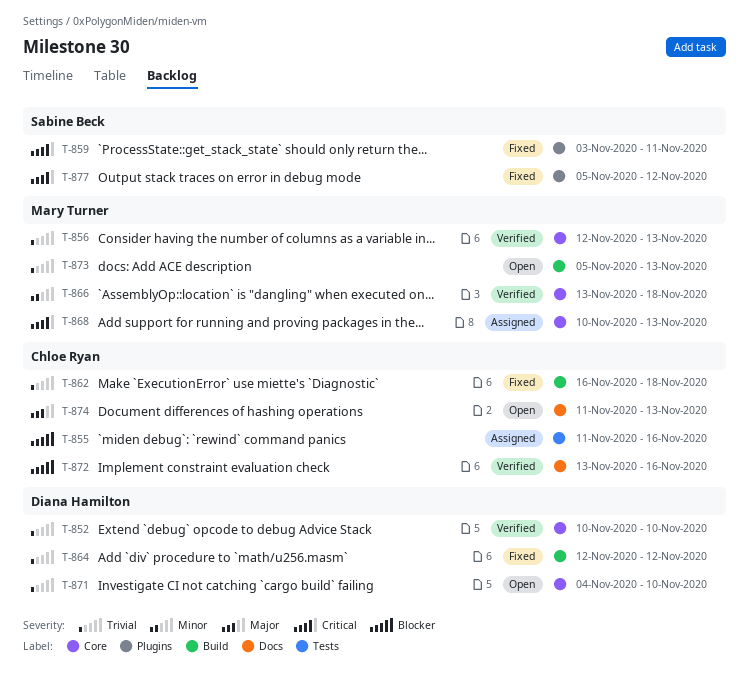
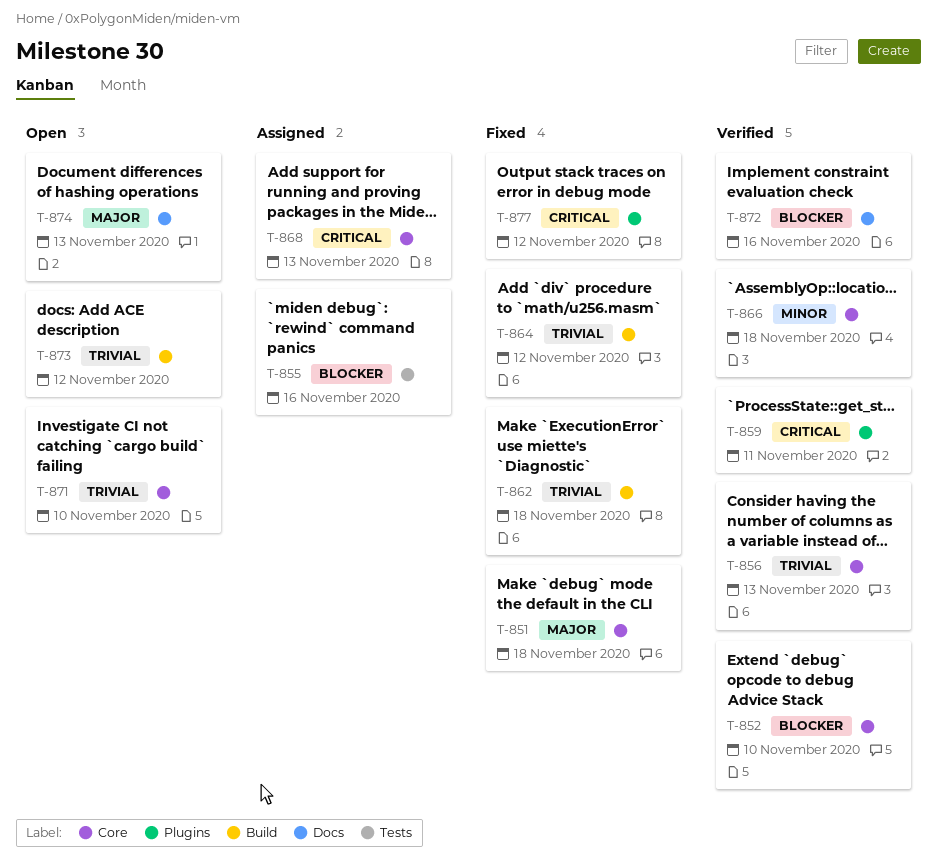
T-851: none -> present
T-852, priority: Trivial -> Blocker
T-859, status: Fixed -> Verified
T-873, due: Nov 13 -> Nov 12

